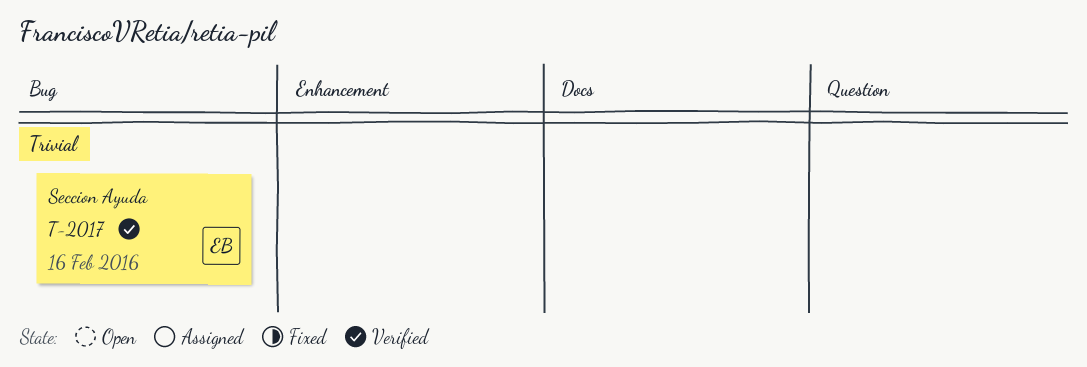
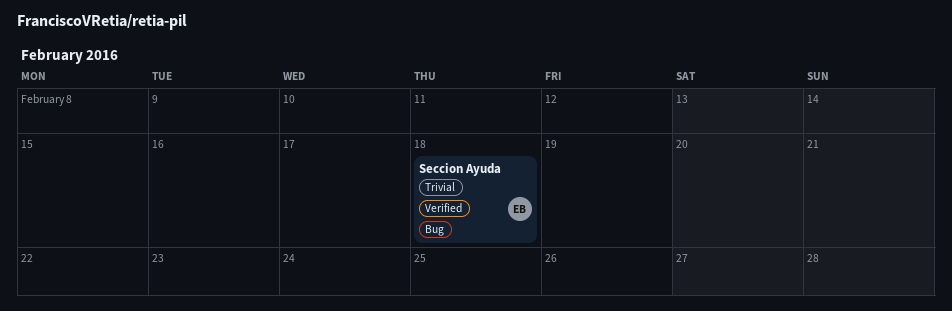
Seccion Ayuda, due: Feb 16 -> Feb 18

